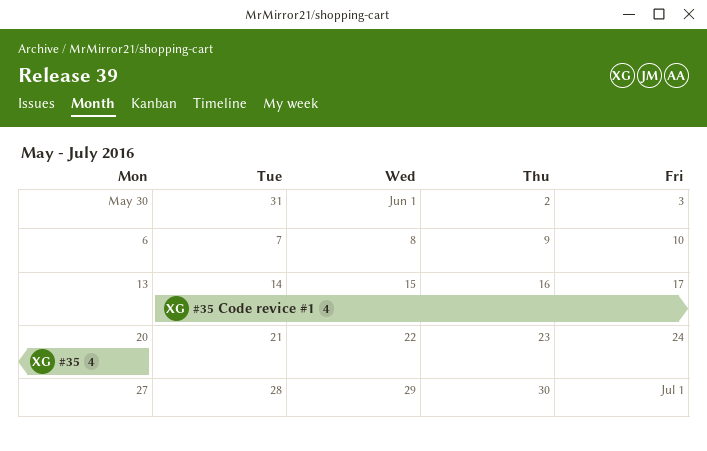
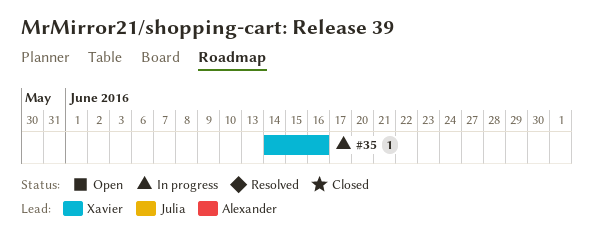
#35, estimate: 4 -> 1
#35, due: Jun 20 -> Jun 16

